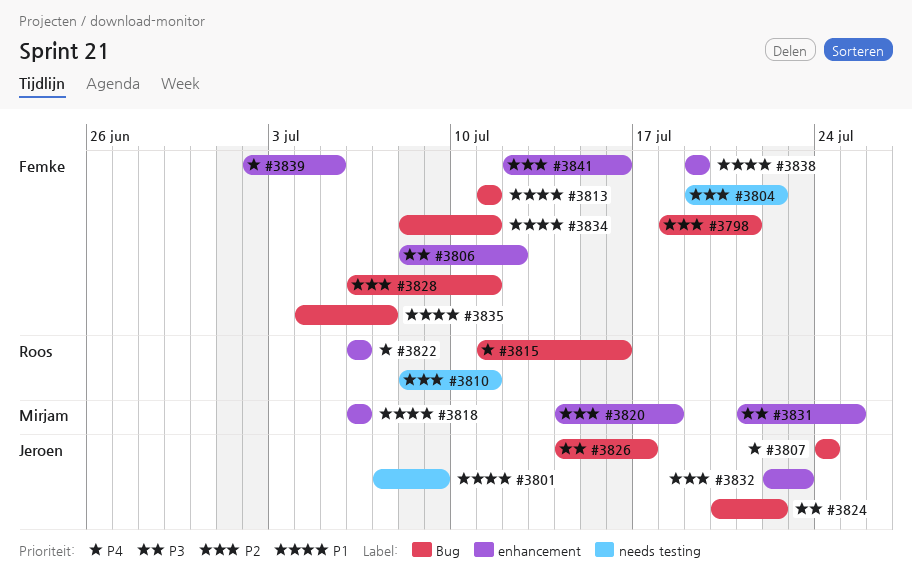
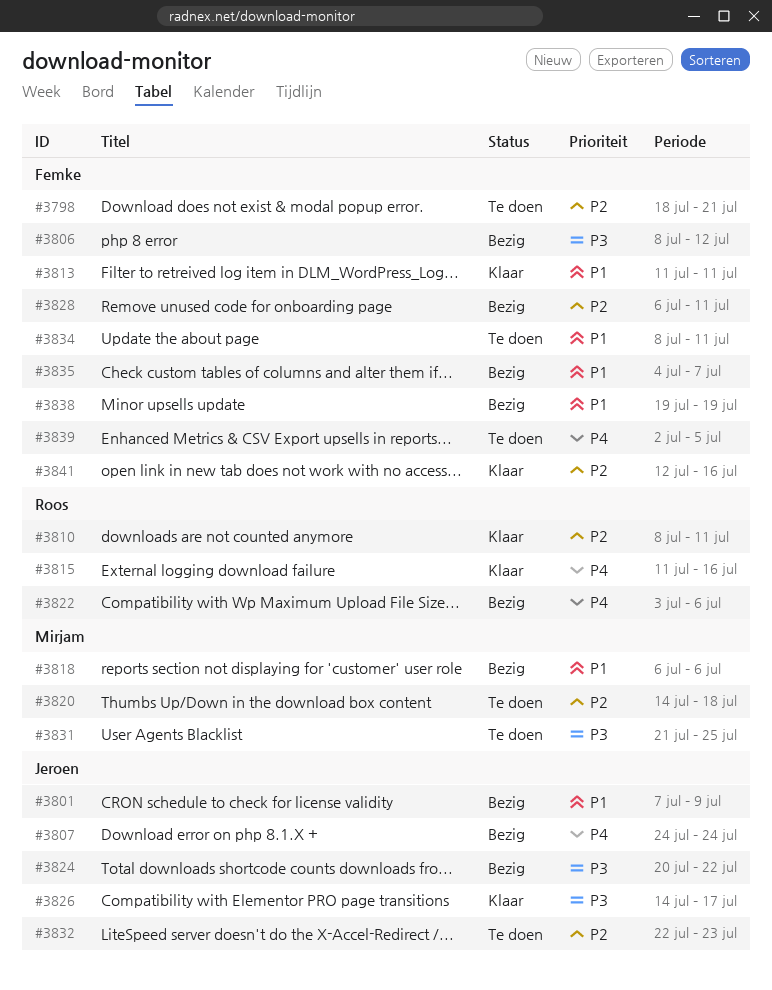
#3804: present -> none
#3822, start: Jul 6 -> Jul 3

